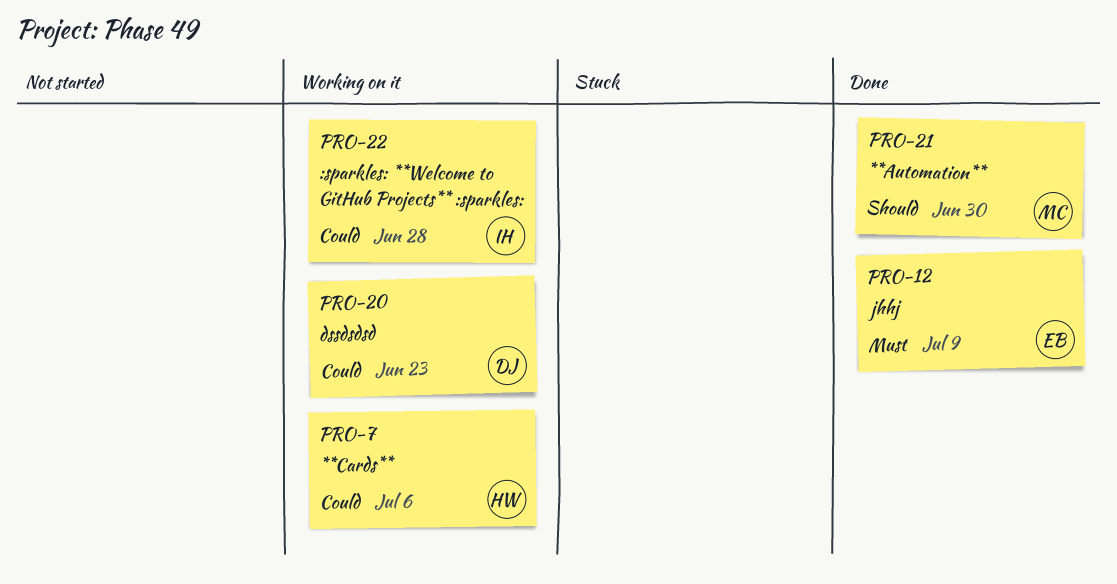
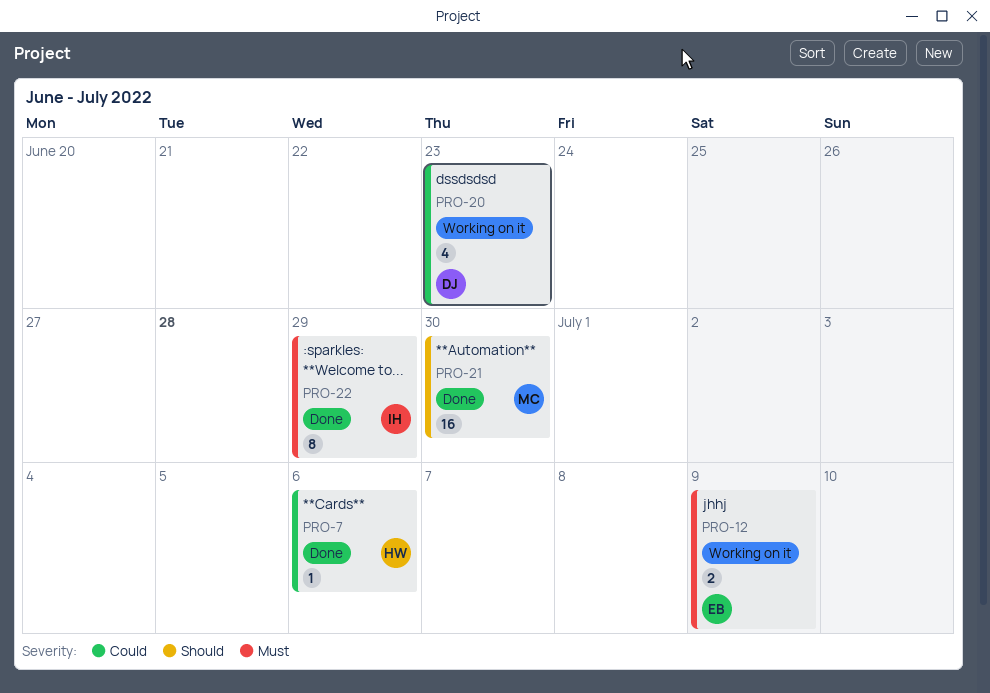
PRO-7, status: Working on it -> Done
PRO-12, status: Done -> Working on it
PRO-22, status: Working on it -> Done
PRO-22, priority: Could -> Must
PRO-22, due: Jun 28 -> Jun 29

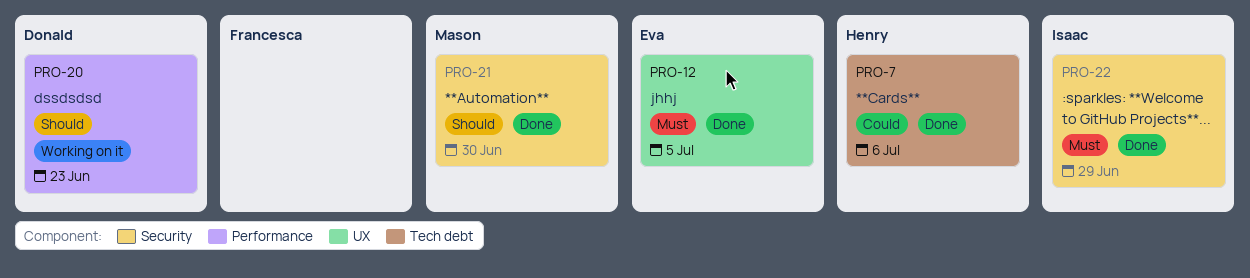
PRO-12, status: Working on it -> Done
PRO-12, due: Jul 9 -> Jul 5
PRO-20, priority: Could -> Should

